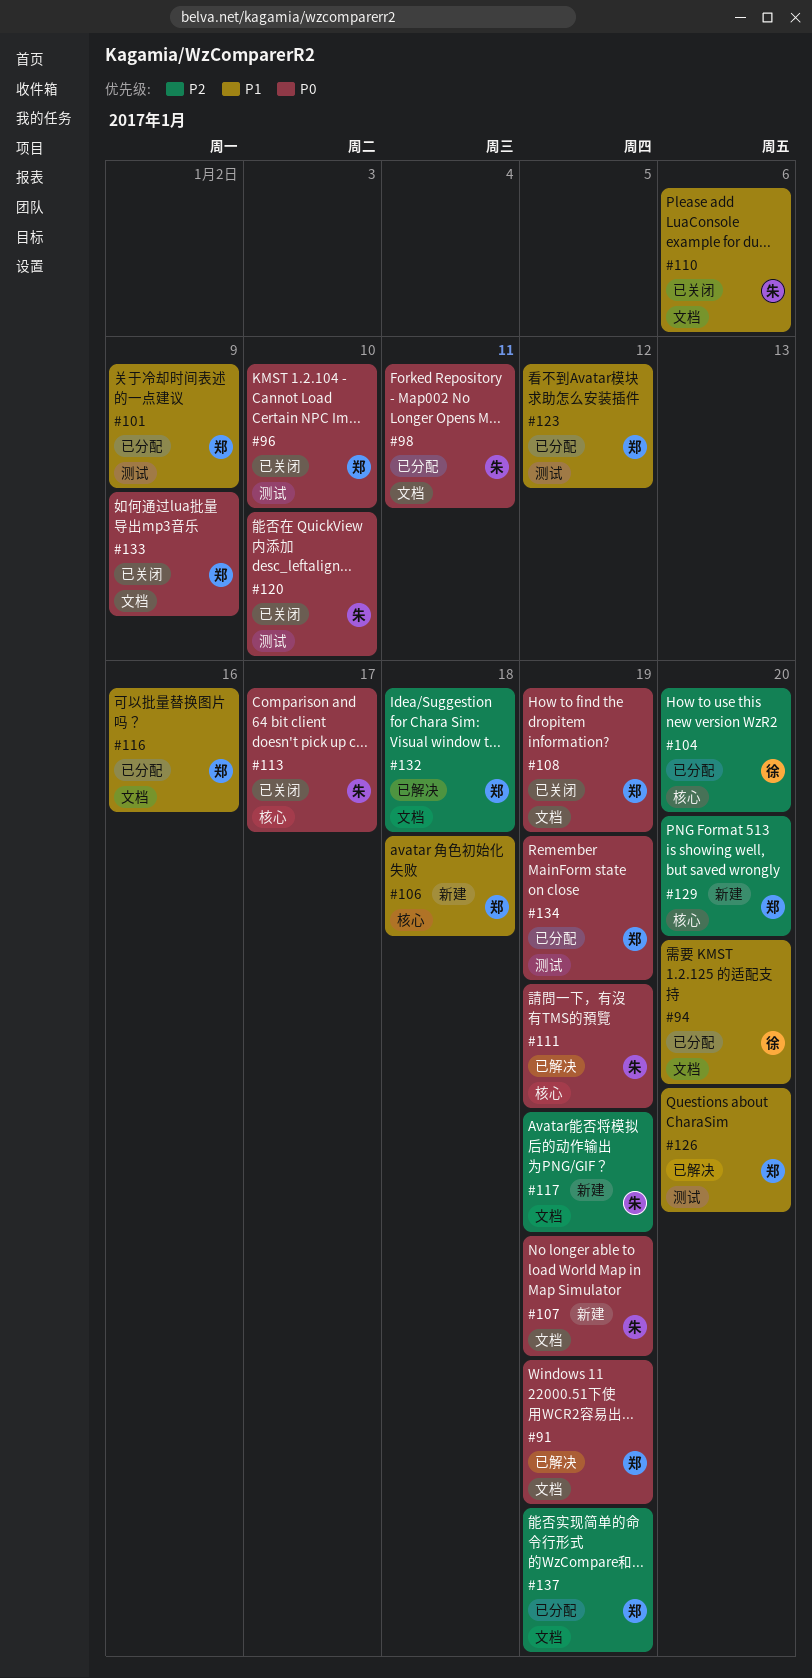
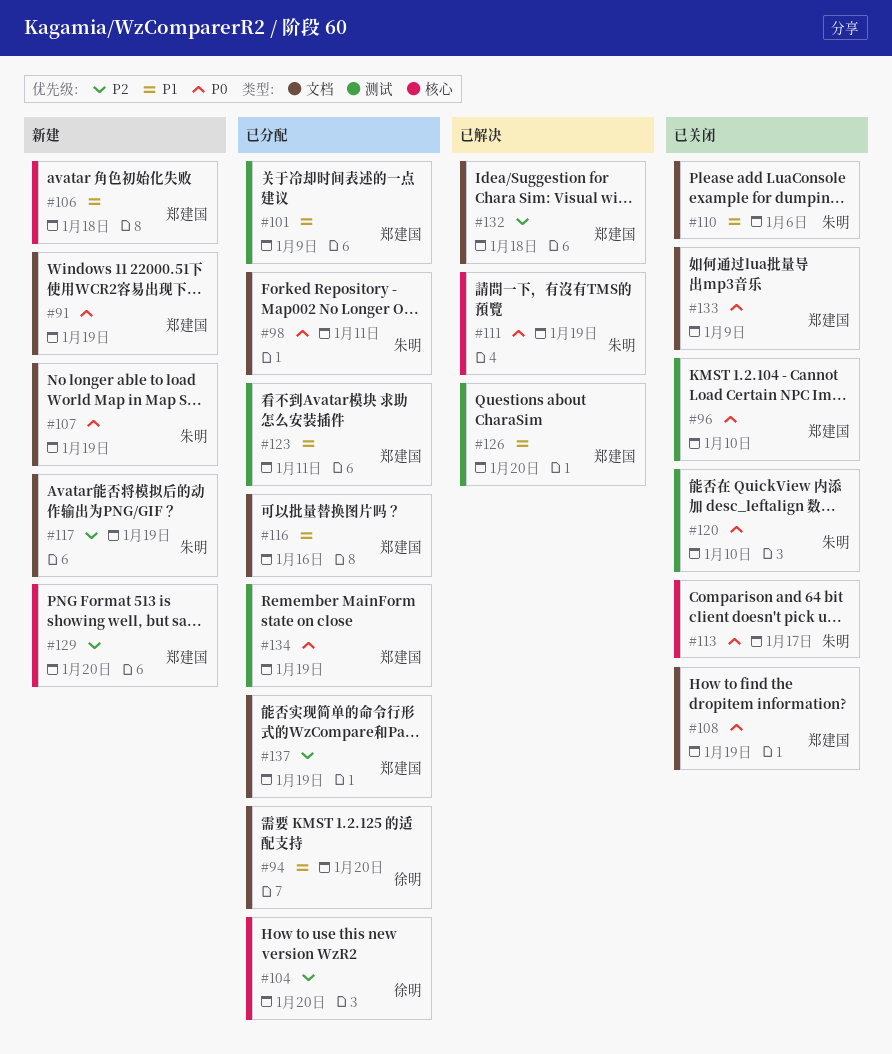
#91, status: 已解决 -> 新建
#123, due: Jan 12 -> Jan 11

